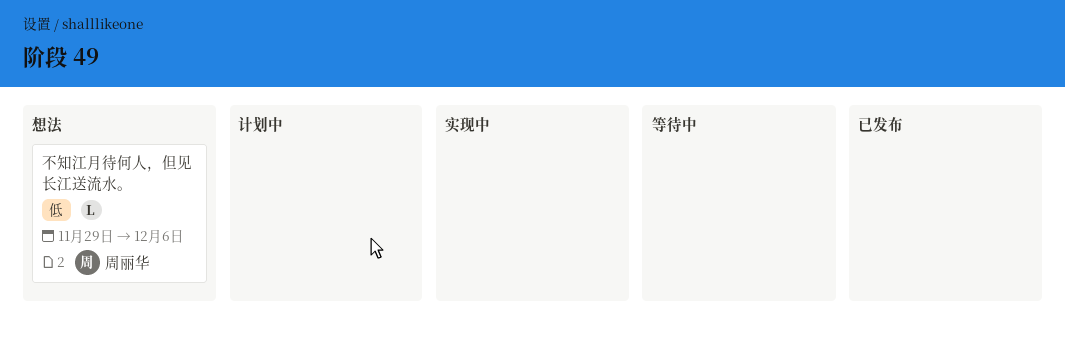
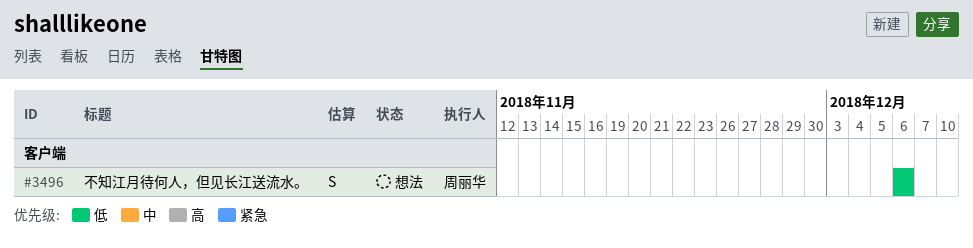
不知江月待何人，但见长江送流水。, estimate: L -> S
不知江月待何人，但见长江送流水。, start: Nov 29 -> Dec 6

